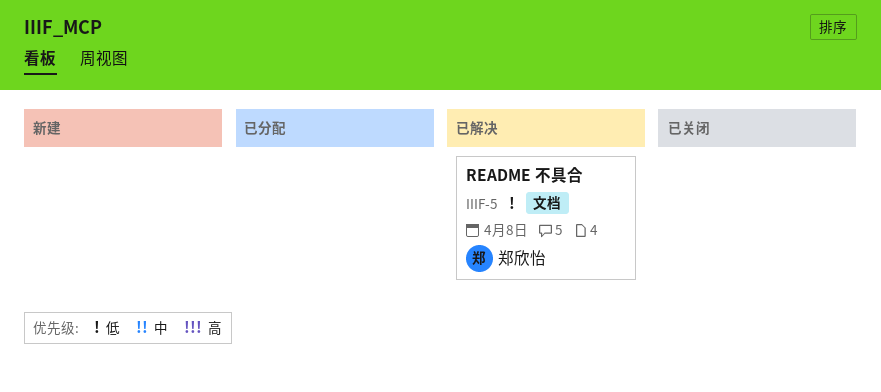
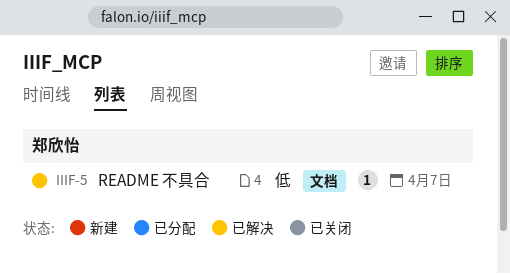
IIIF-5, due: Apr 8 -> Apr 7

